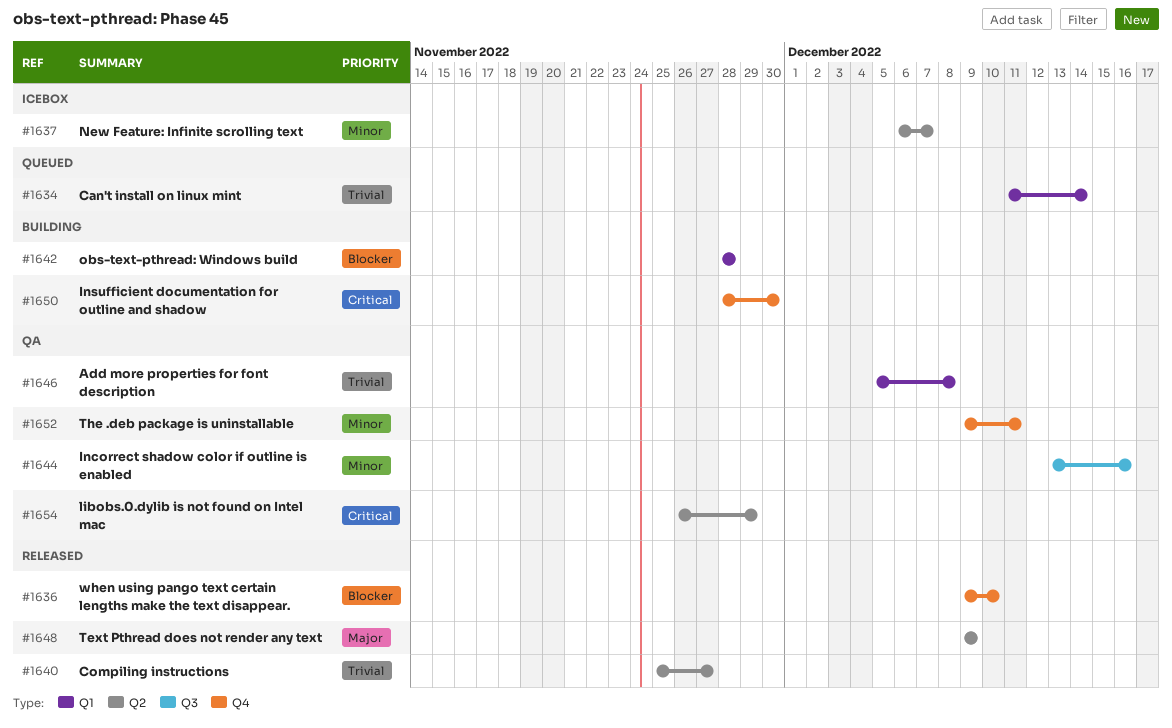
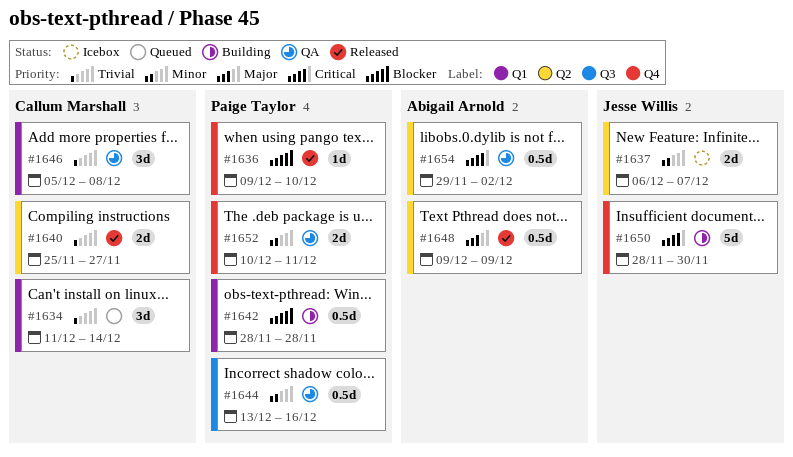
#1652, start: Dec 9 -> Dec 10
#1654, start: Nov 26 -> Nov 29
#1654, due: Nov 29 -> Dec 2

